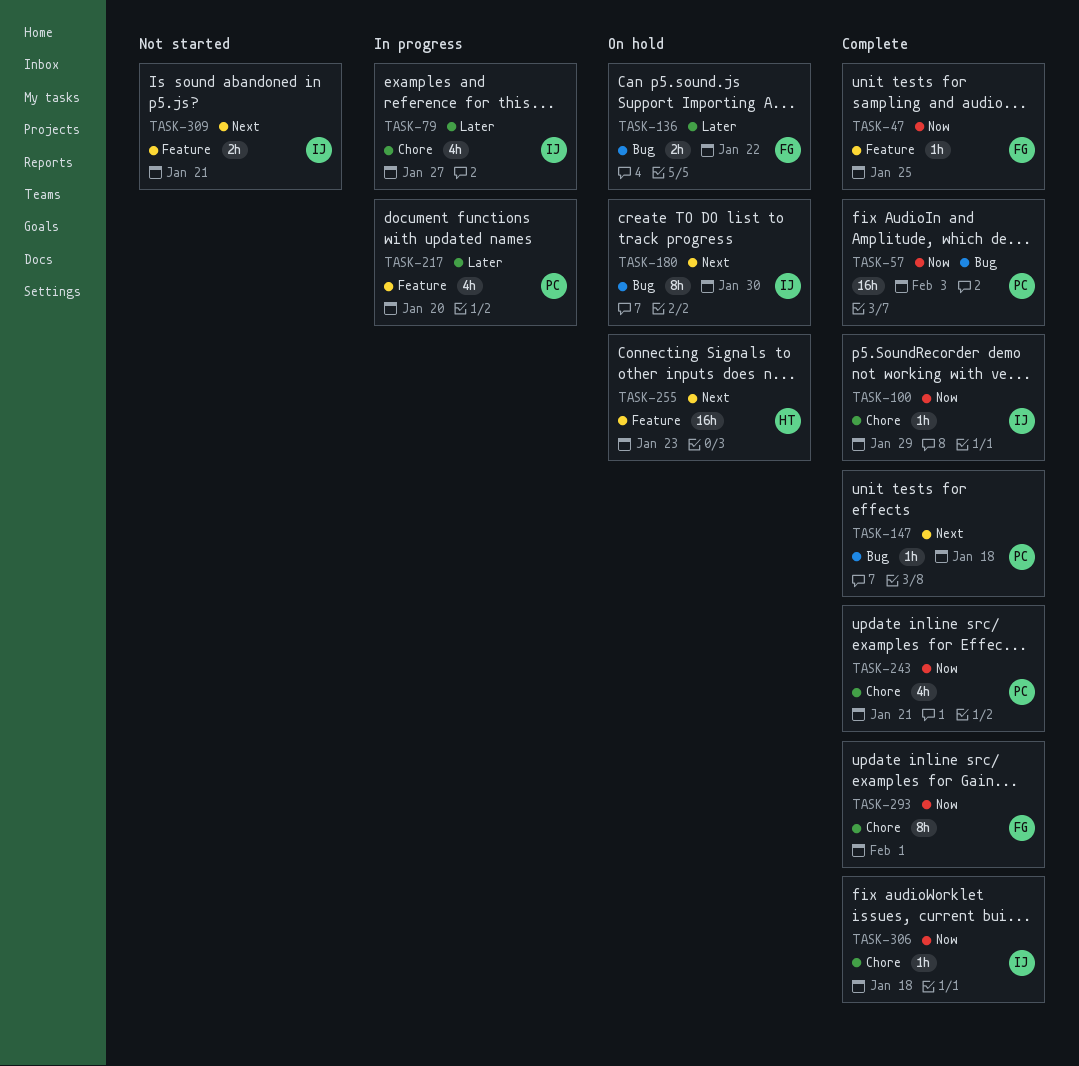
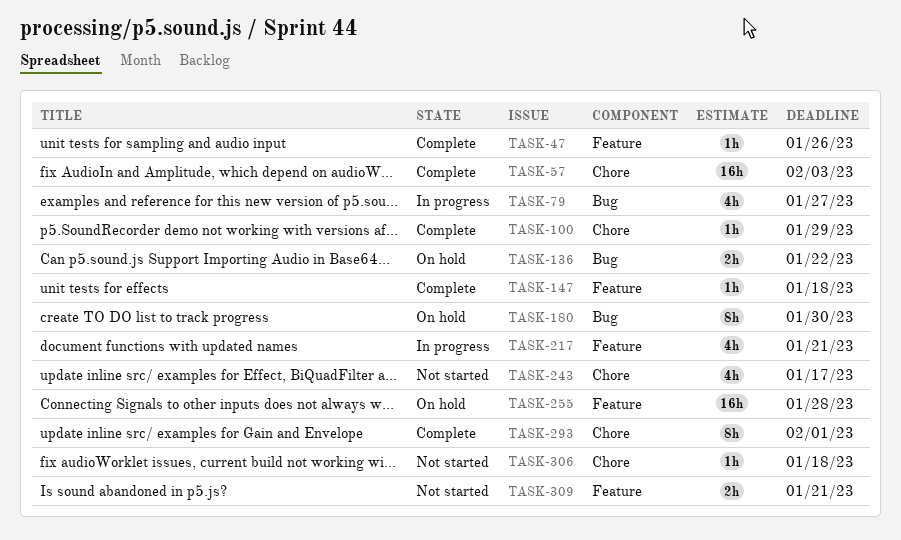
TASK-47, due: Jan 25 -> Jan 26
TASK-57, label: Bug -> Chore
TASK-79, label: Chore -> Bug
TASK-147, label: Bug -> Feature
TASK-217, due: Jan 20 -> Jan 21
TASK-243, status: Complete -> Not started
TASK-243, due: Jan 21 -> Jan 17
TASK-255, due: Jan 23 -> Jan 28
TASK-306, status: Complete -> Not started

